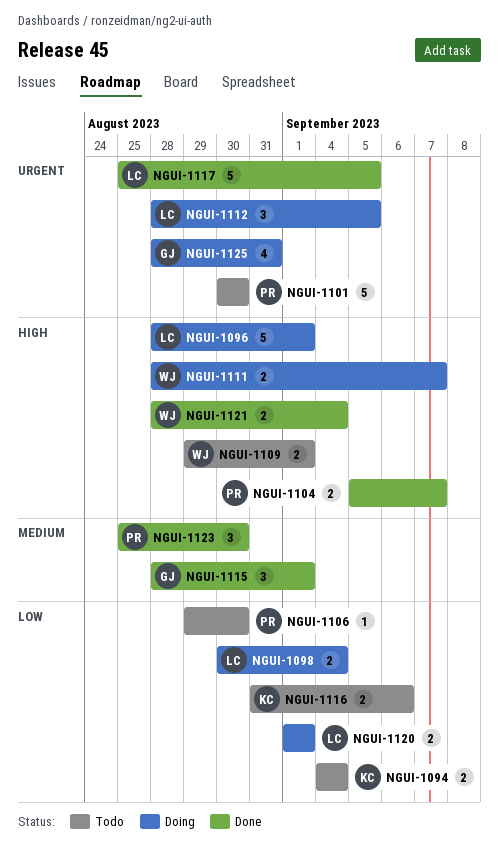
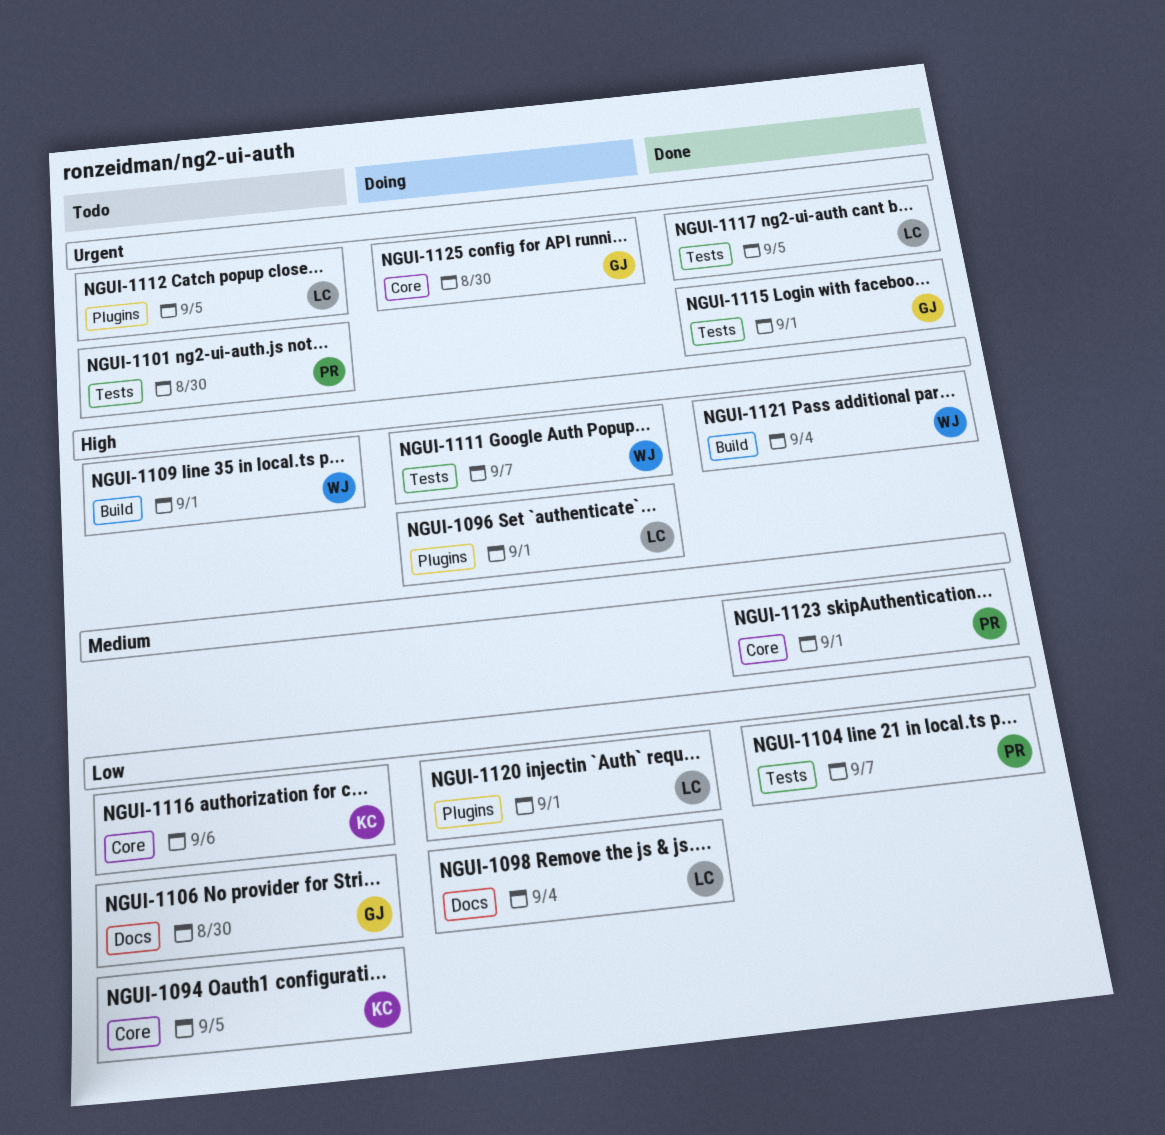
NGUI-1094, due: Sep 4 -> Sep 5
NGUI-1104, priority: High -> Low
NGUI-1106, owner: PR -> GJ
NGUI-1112, status: Doing -> Todo
NGUI-1115, priority: Medium -> Urgent
NGUI-1123, due: Aug 30 -> Sep 1
NGUI-1125, due: Aug 31 -> Aug 30

